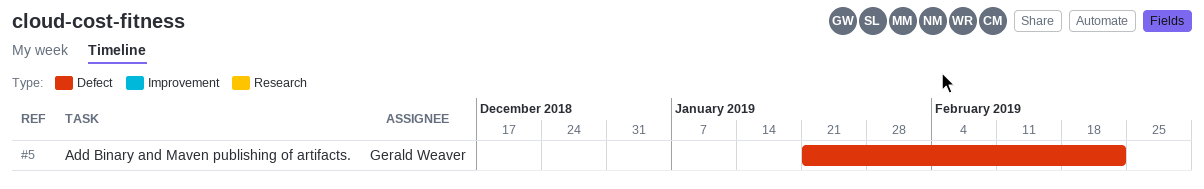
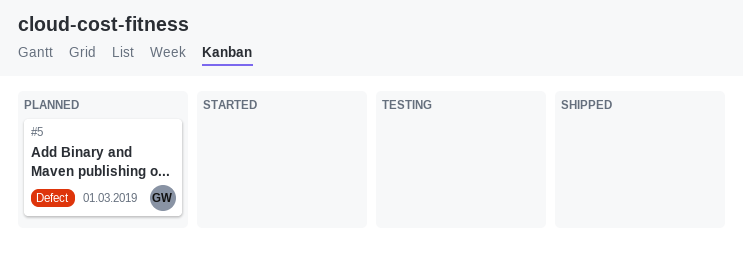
#5, due: Feb 22 -> Mar 1

